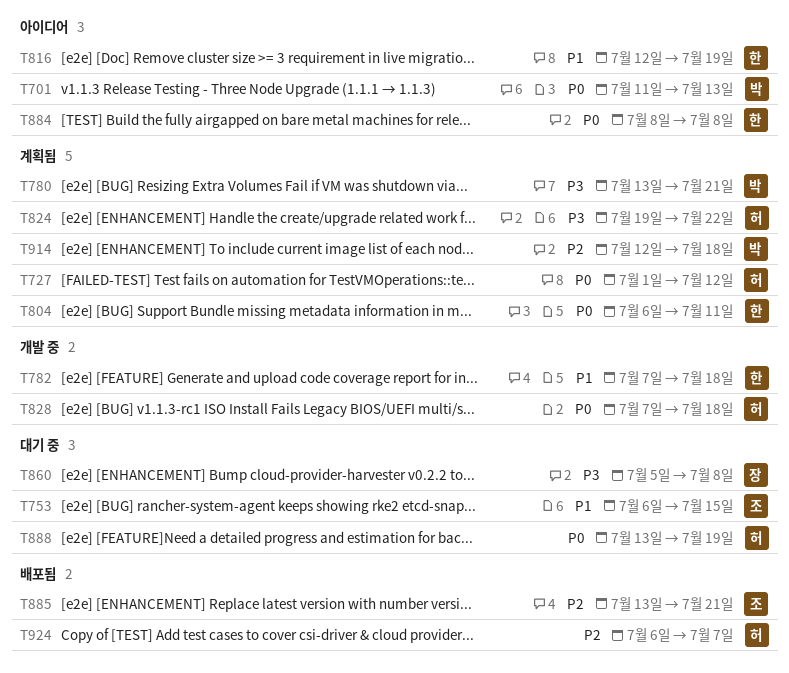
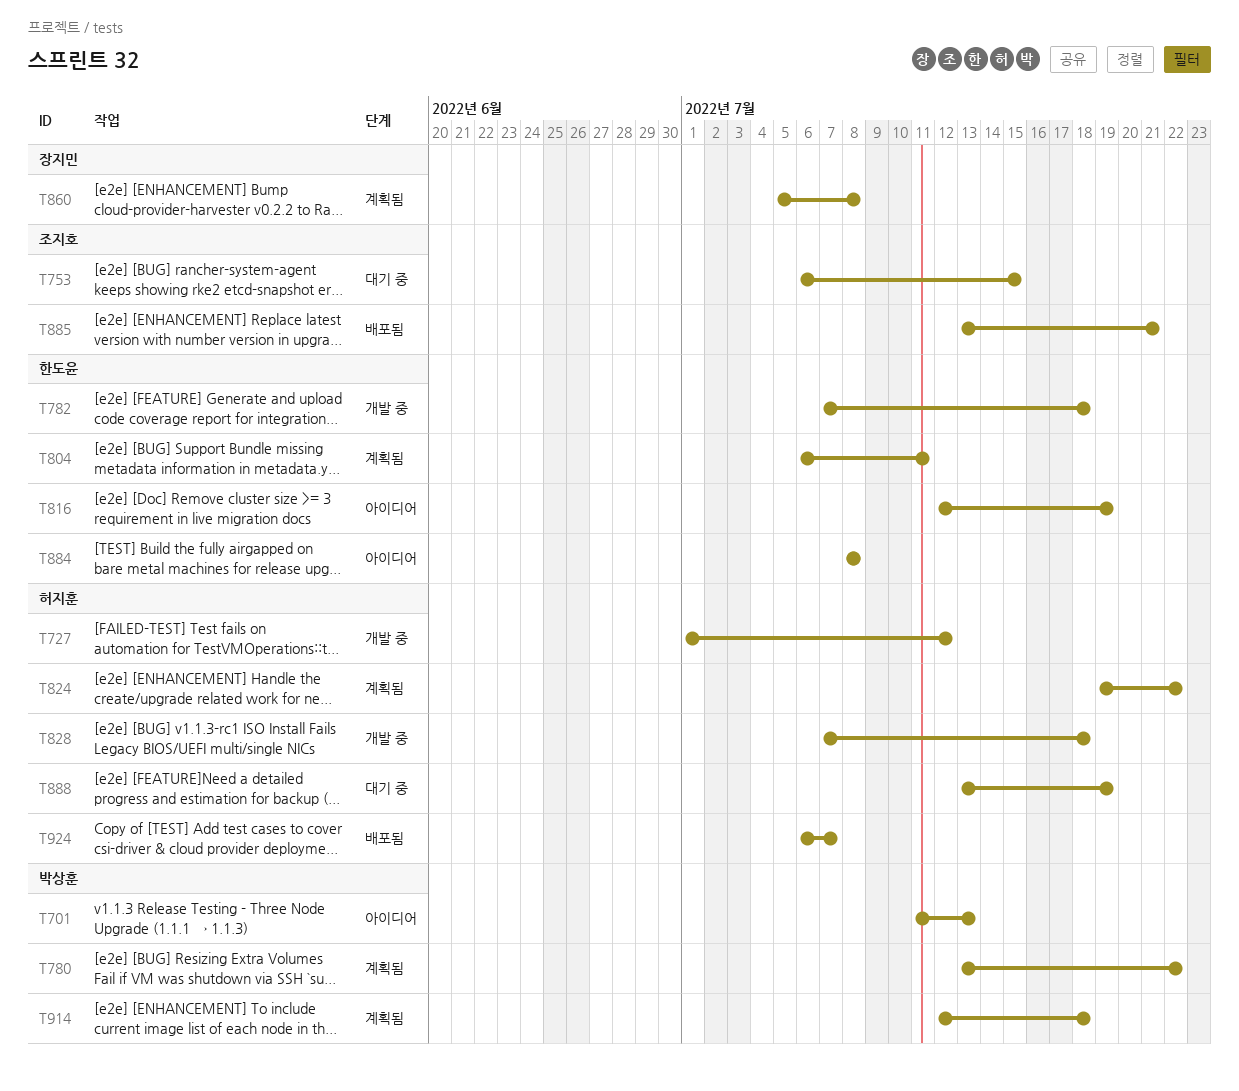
T727, status: 계획됨 -> 개발 중
T780, due: Jul 21 -> Jul 22
T860, status: 대기 중 -> 계획됨

